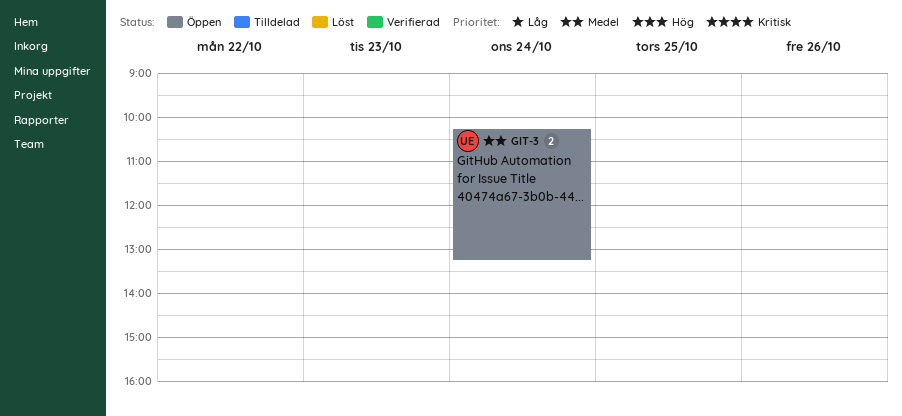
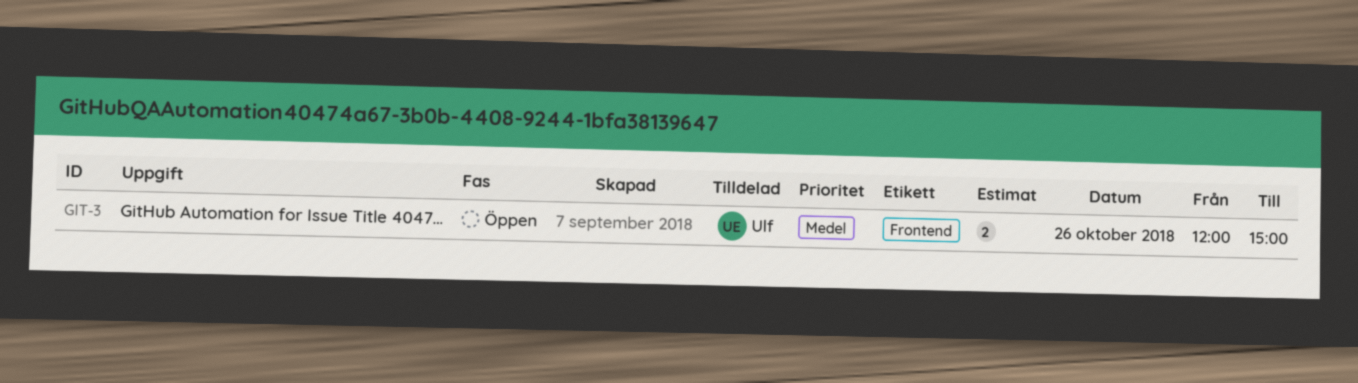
GIT-3, day: Oct 24 -> Oct 26
GIT-3, begins: 10:15 -> 12:00
GIT-3, ends: 13:15 -> 15:00

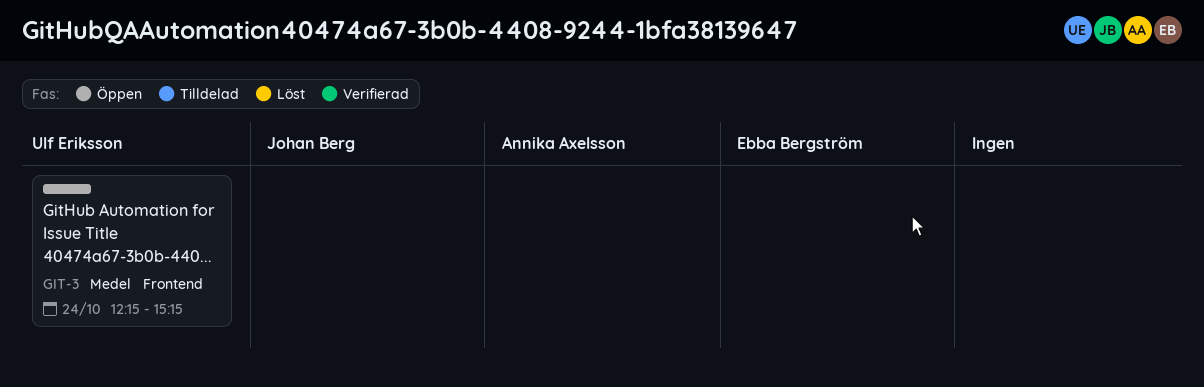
GIT-3, day: Oct 26 -> Oct 24
GIT-3, begins: 12:00 -> 12:15
GIT-3, ends: 15:00 -> 15:15

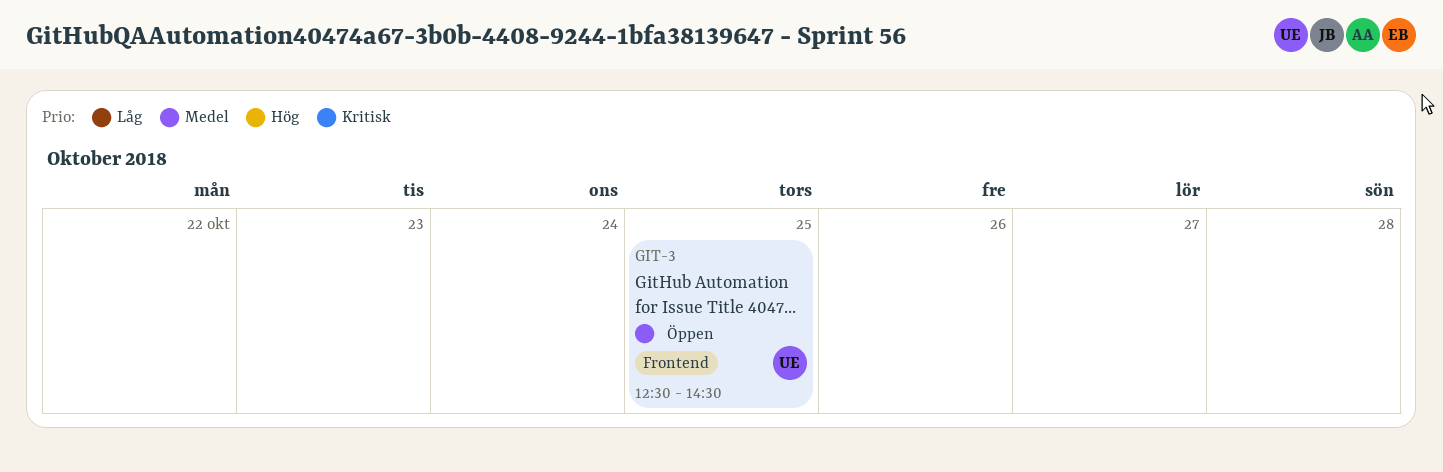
GIT-3, day: Oct 24 -> Oct 25
GIT-3, begins: 12:15 -> 12:30
GIT-3, ends: 15:15 -> 14:30

